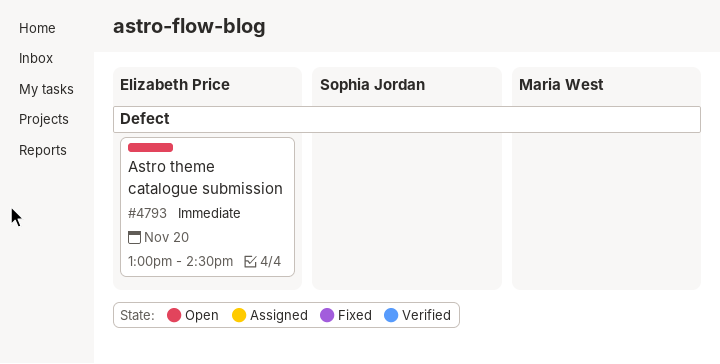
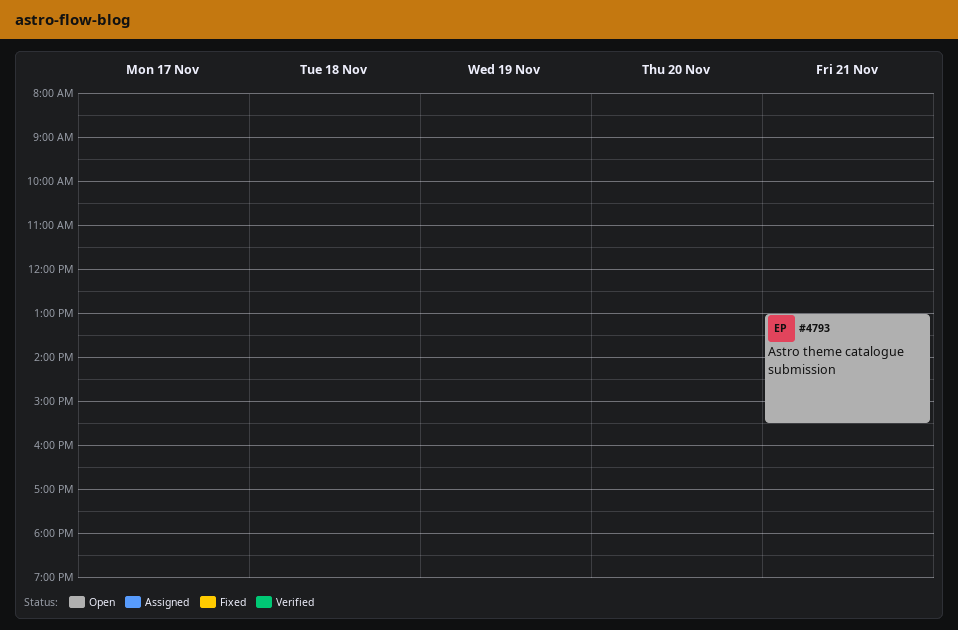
#4793, day: Nov 20 -> Nov 21
#4793, ends: 14:30 -> 15:30

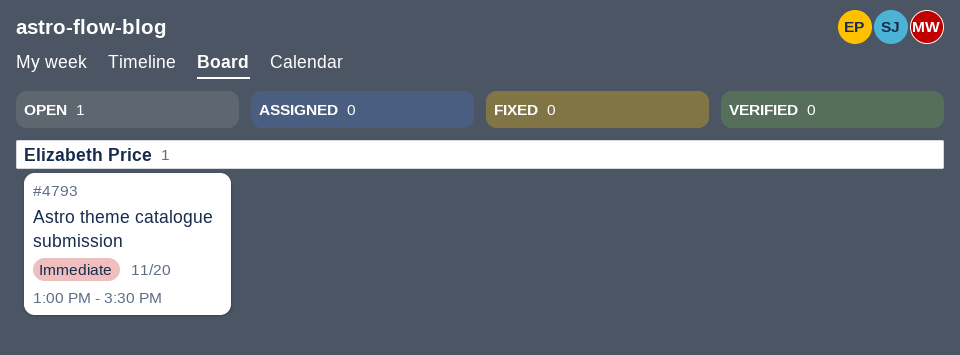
#4793, day: Nov 21 -> Nov 20

